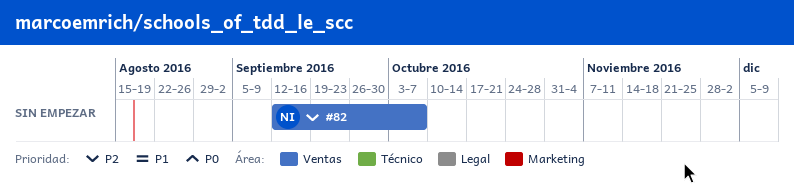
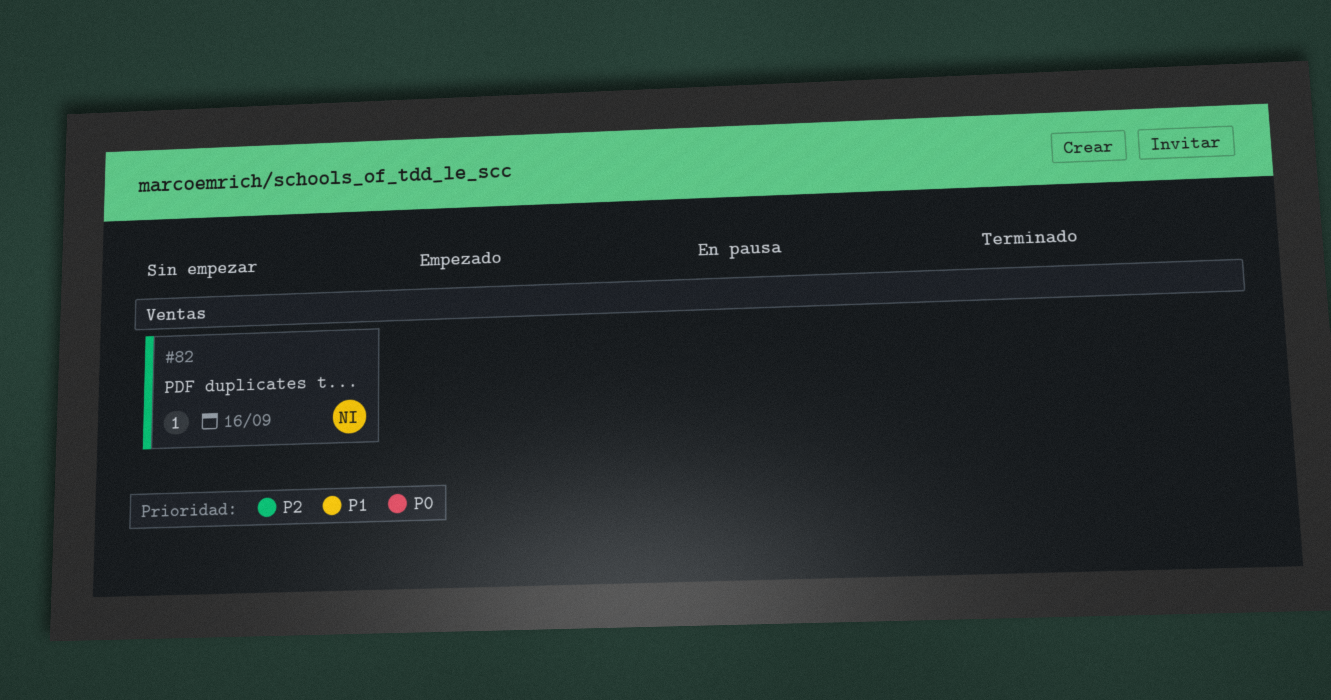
#82, due: Oct 7 -> Sep 16

